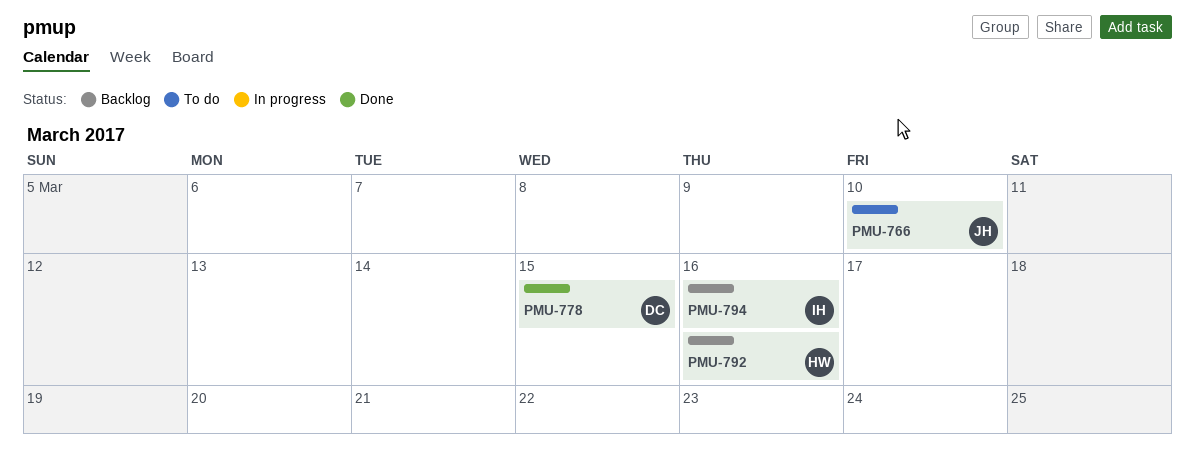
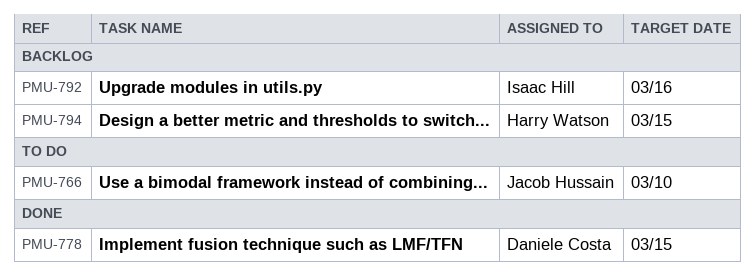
PMU-792, owner: Harry Watson -> Isaac Hill
PMU-794, owner: Isaac Hill -> Harry Watson
PMU-794, due: Mar 16 -> Mar 15

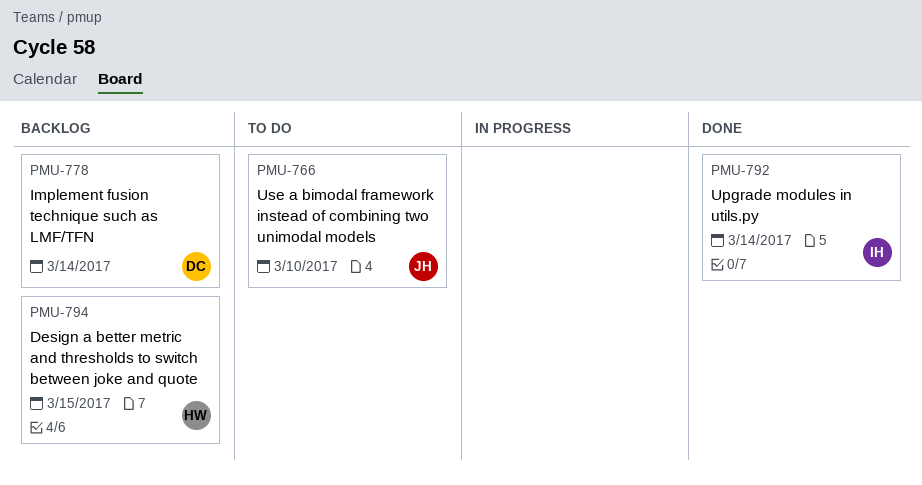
PMU-778, status: Done -> Backlog
PMU-778, due: Mar 15 -> Mar 14
PMU-792, status: Backlog -> Done
PMU-792, due: Mar 16 -> Mar 14

